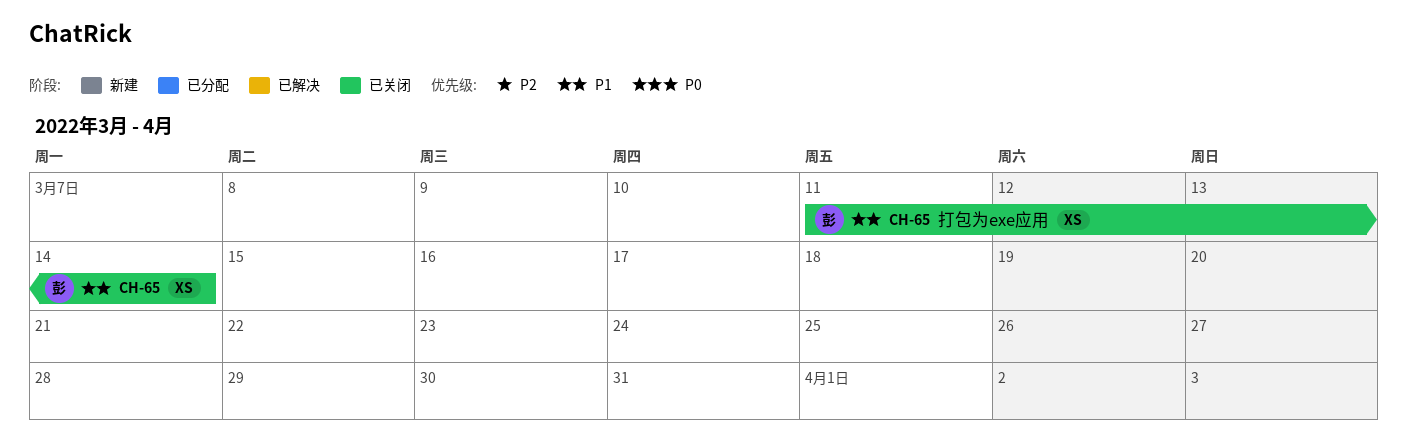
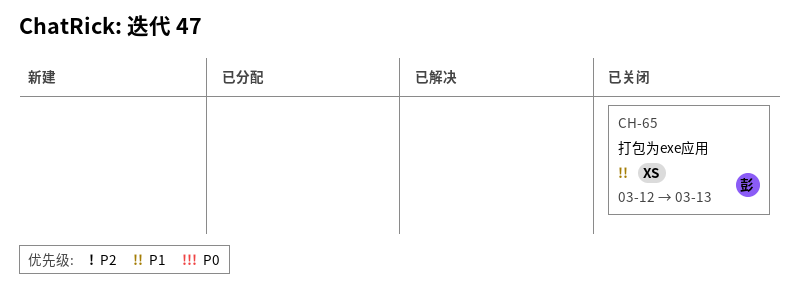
CH-65, start: Mar 11 -> Mar 12
CH-65, due: Mar 14 -> Mar 13

